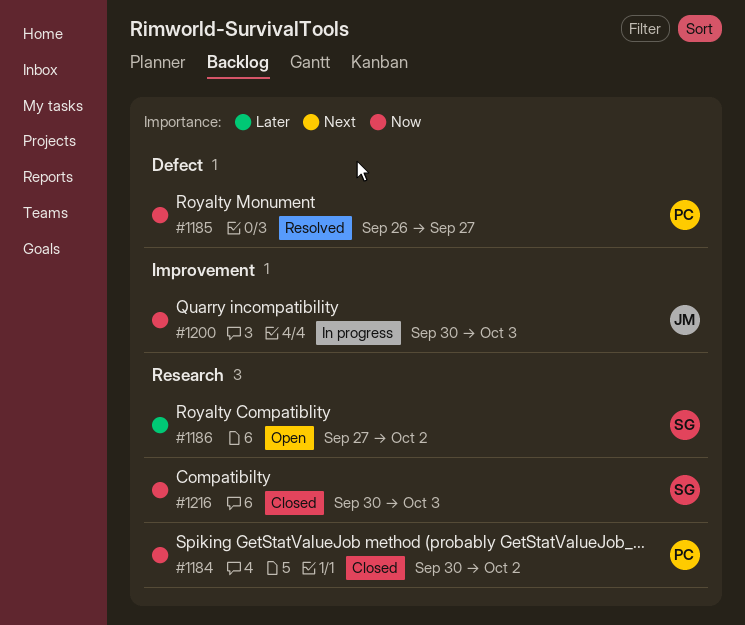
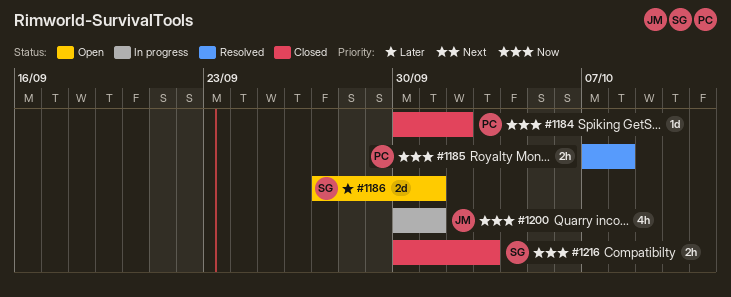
#1185, start: Sep 26 -> Oct 7
#1185, due: Sep 27 -> Oct 8
#1186, due: Oct 2 -> Oct 1
#1200, due: Oct 3 -> Oct 1

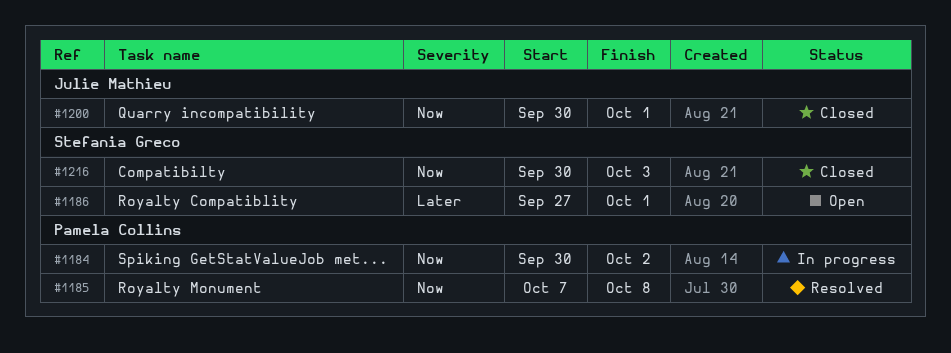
#1184, status: Closed -> In progress
#1200, status: In progress -> Closed

